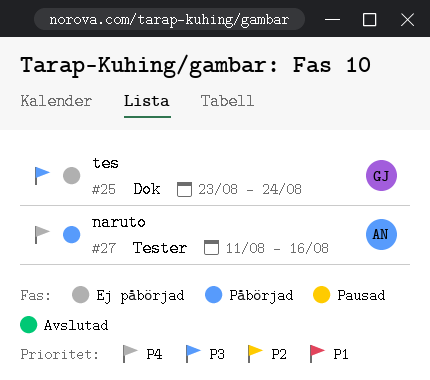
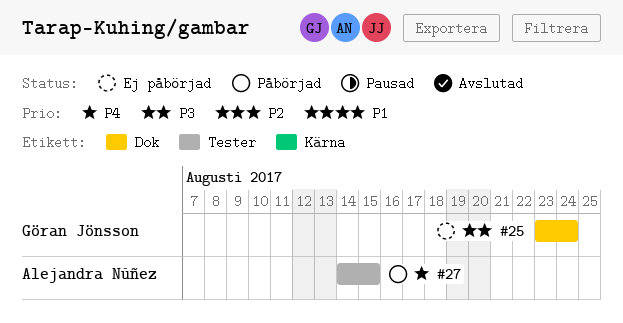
#27, start: Aug 11 -> Aug 14
#27, due: Aug 16 -> Aug 15

